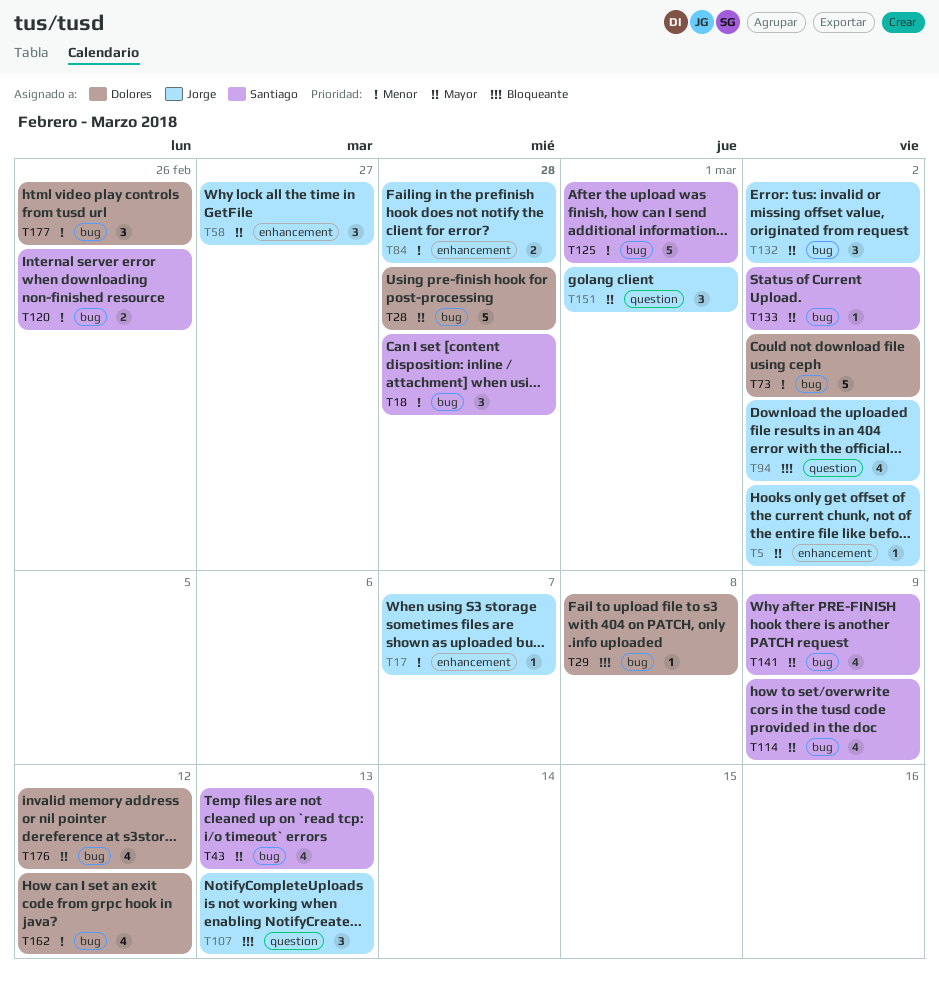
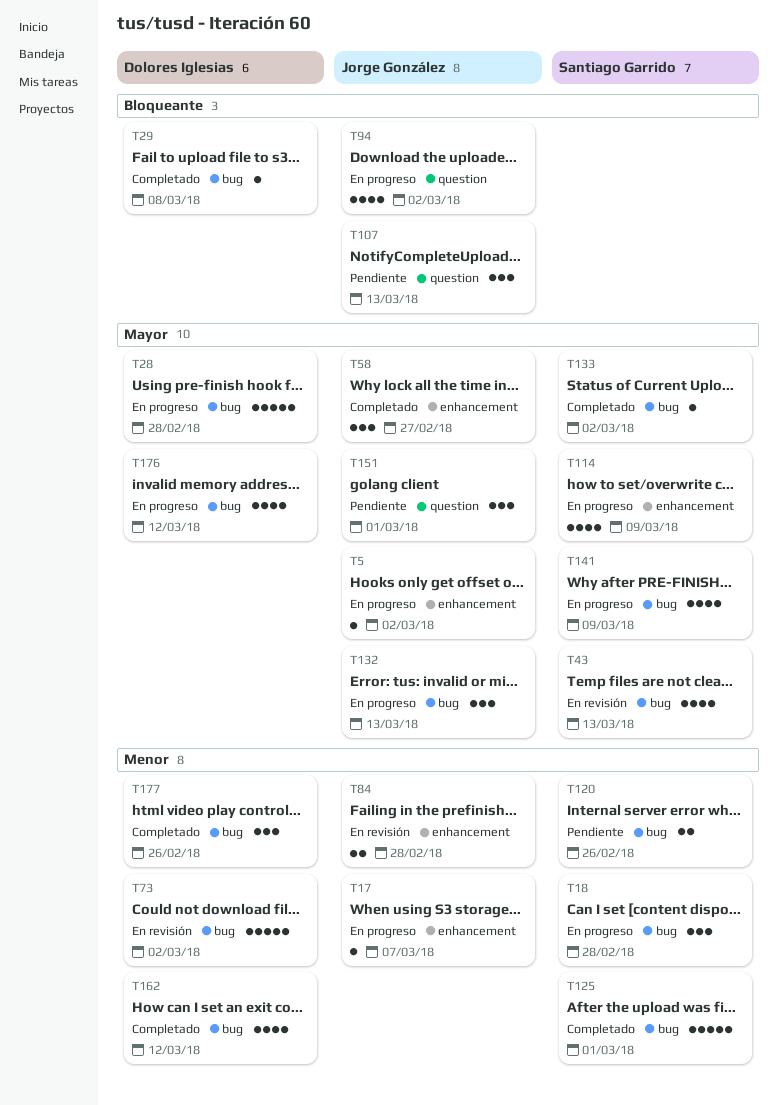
T114, label: bug -> enhancement
T132, due: Mar 2 -> Mar 13

